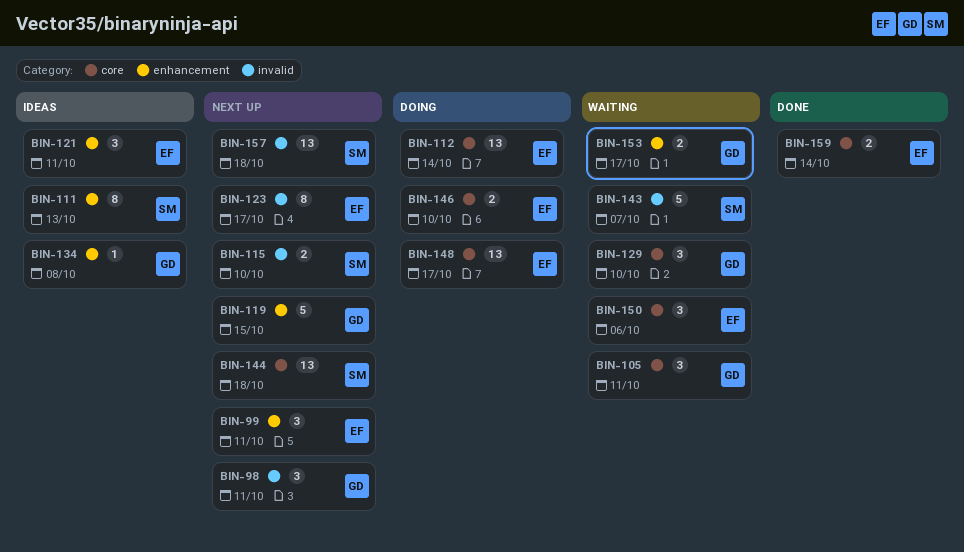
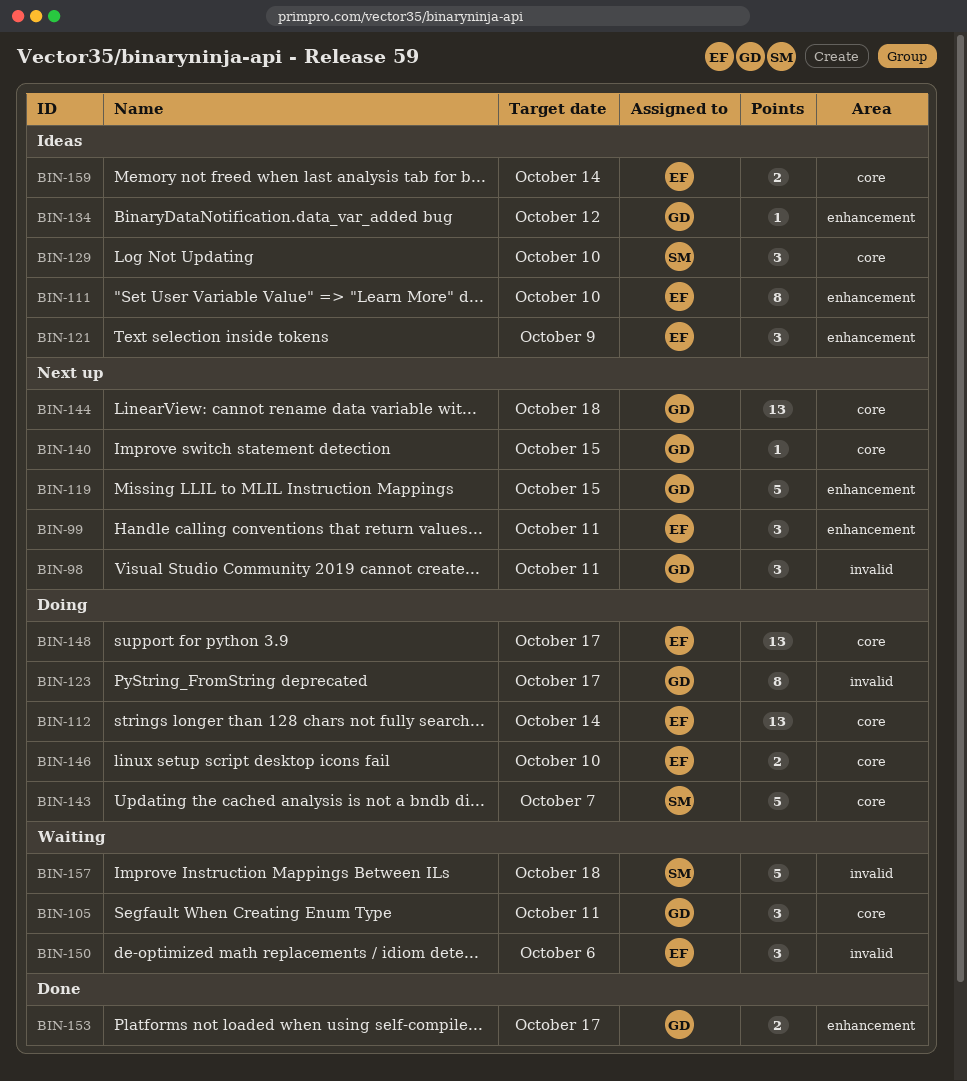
BIN-111, owner: SM -> EF
BIN-111, due: Oct 13 -> Oct 10
BIN-115: present -> none
BIN-121, due: Oct 11 -> Oct 9
BIN-123, status: Next up -> Doing
BIN-123, owner: EF -> GD
BIN-129, status: Waiting -> Ideas
BIN-129, owner: GD -> SM
BIN-134, due: Oct 8 -> Oct 12
BIN-140: none -> present
BIN-143, status: Waiting -> Doing
BIN-143, label: invalid -> core
BIN-144, owner: SM -> GD
BIN-150, label: core -> invalid
BIN-153, status: Waiting -> Done
BIN-157, status: Next up -> Waiting
BIN-157, estimate: 13 -> 5
BIN-159, status: Done -> Ideas

